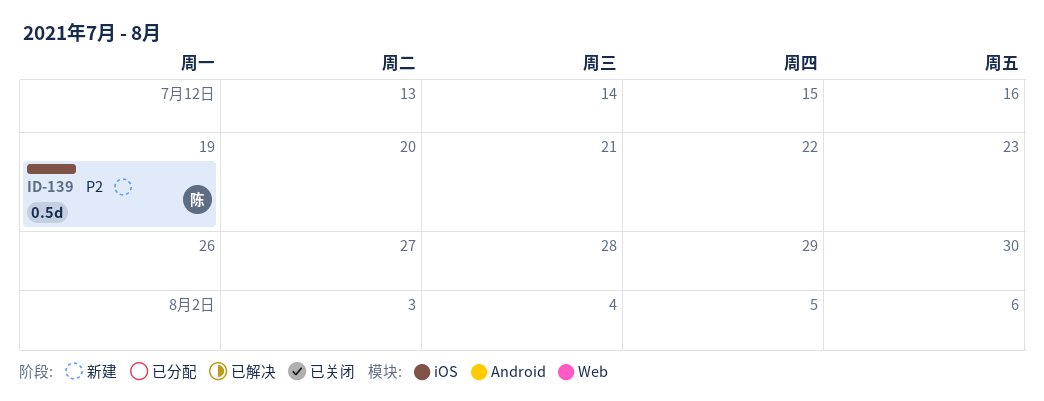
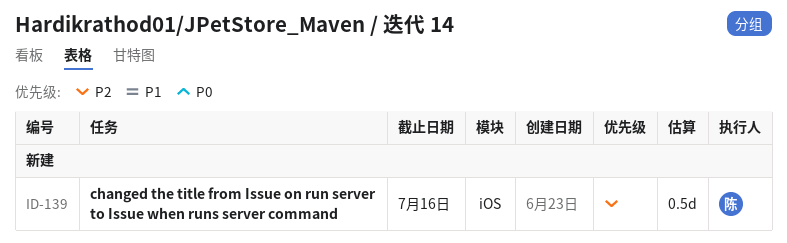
ID-139, due: Jul 19 -> Jul 16

